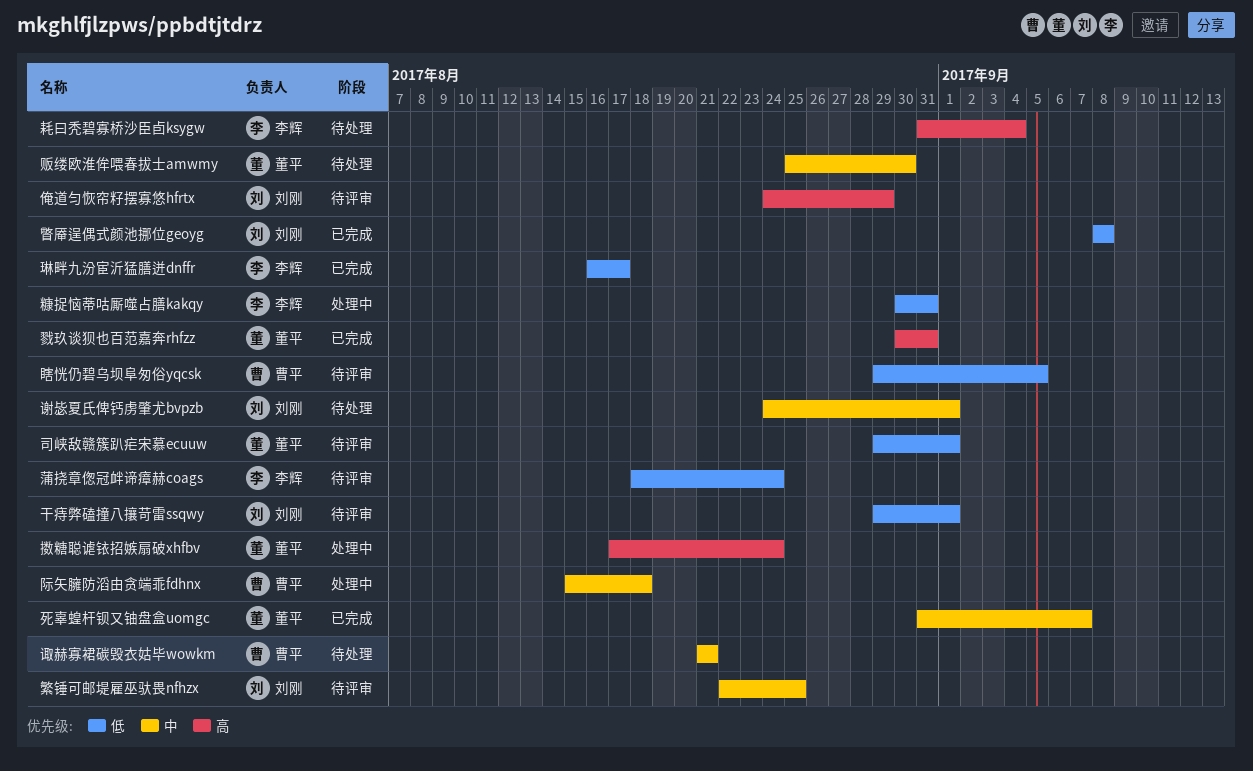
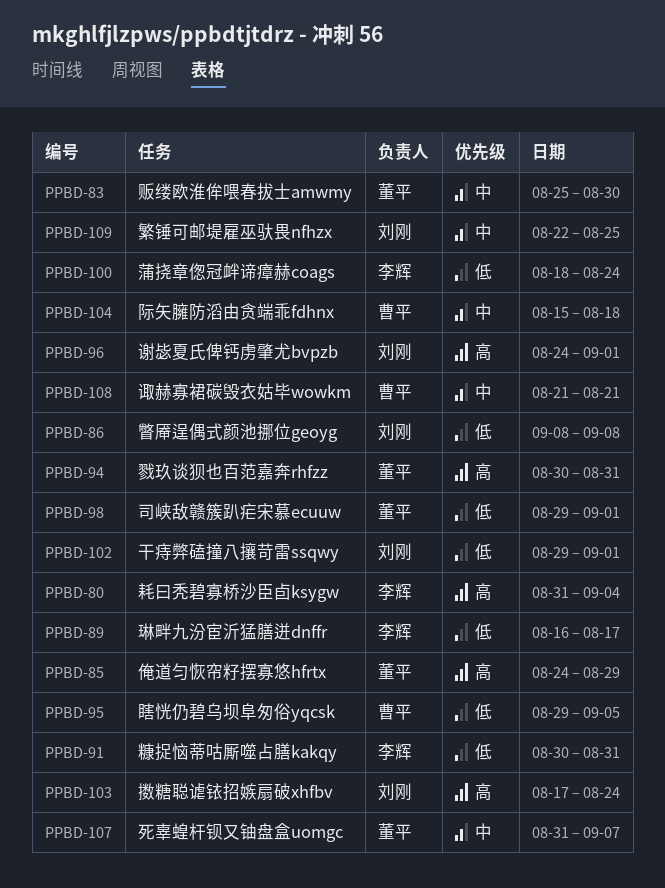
俺道匀恢帘籽摆寡悠hfrtx, owner: 刘刚 -> 董平
擞糖聪谑铱招嫉扇破xhfbv, owner: 董平 -> 刘刚
谢毖夏氏俾钙虏肇尤bvpzb, priority: 中 -> 高

